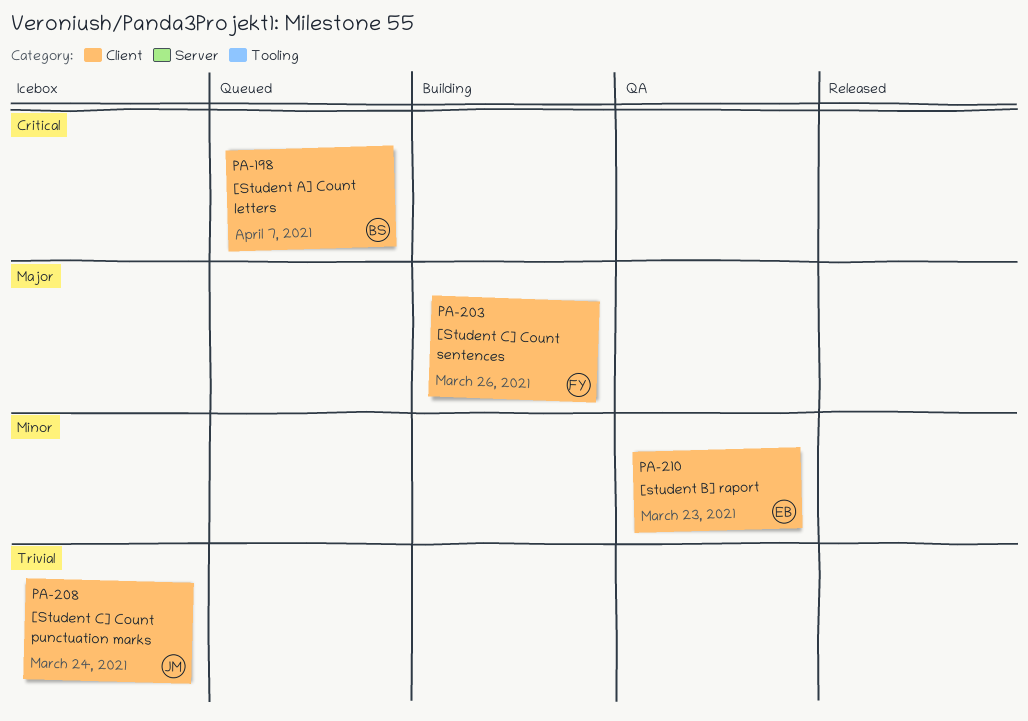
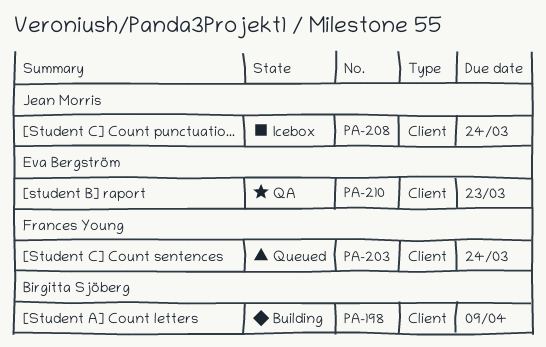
PA-198, status: Queued -> Building
PA-198, due: Apr 7 -> Apr 9
PA-203, status: Building -> Queued
PA-203, due: Mar 26 -> Mar 24

